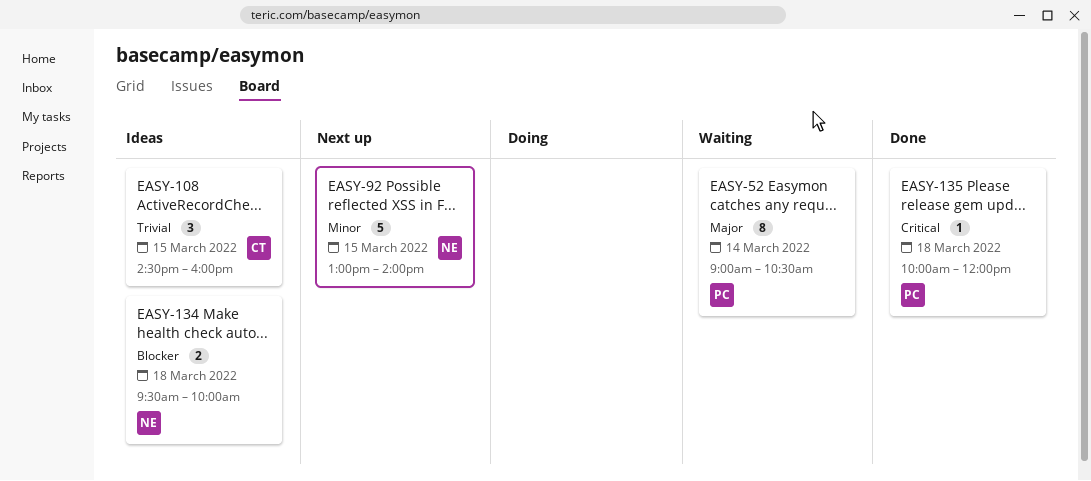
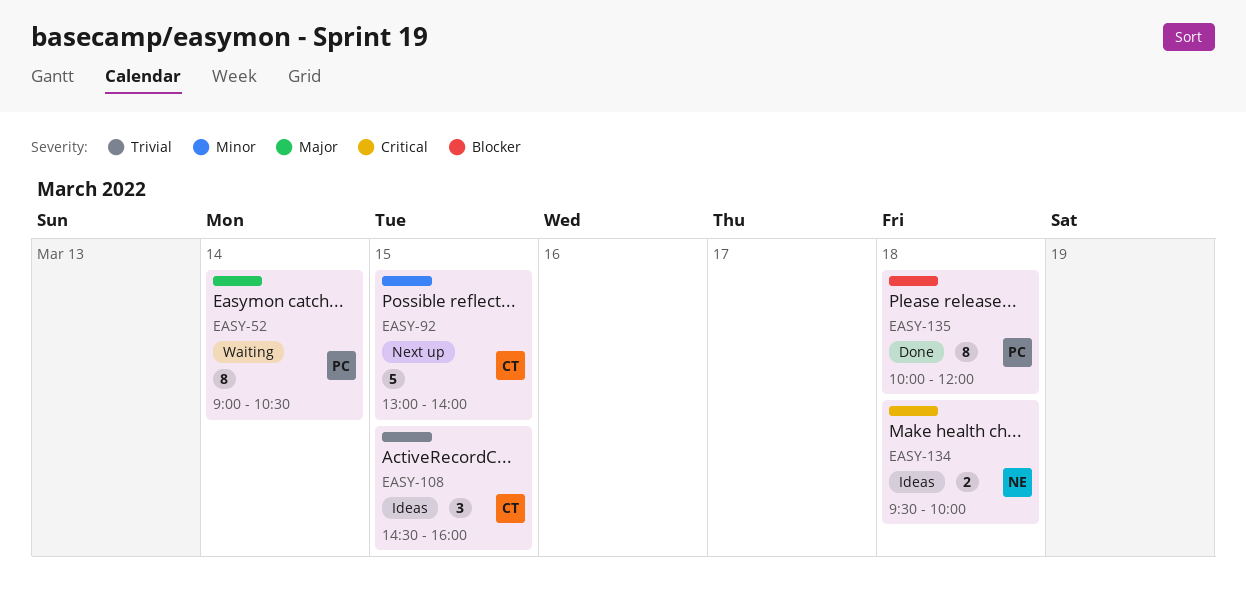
EASY-92, owner: NE -> CT
EASY-134, priority: Blocker -> Critical
EASY-135, priority: Critical -> Blocker
EASY-135, estimate: 1 -> 8

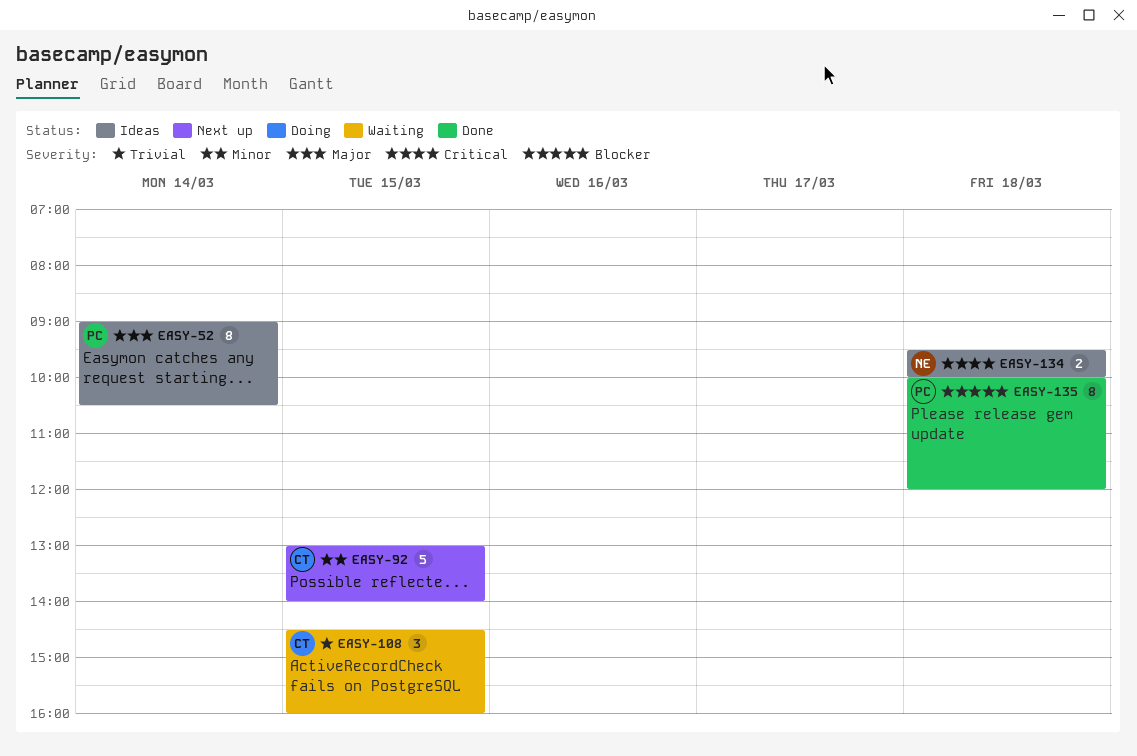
EASY-52, status: Waiting -> Ideas
EASY-108, status: Ideas -> Waiting

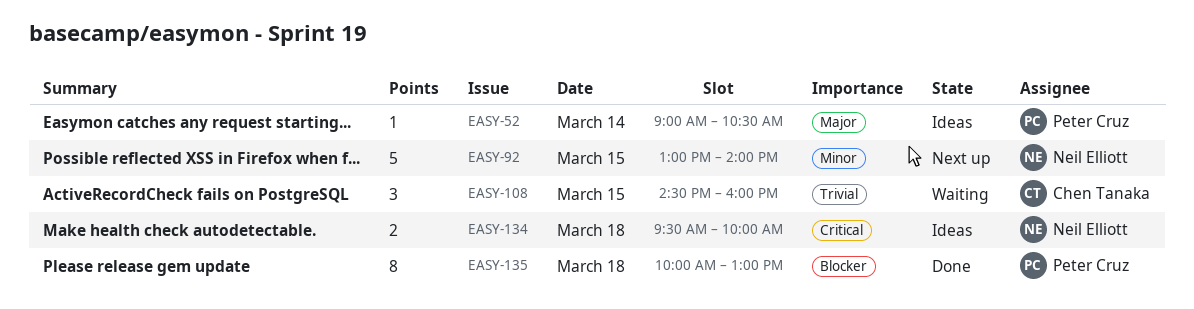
EASY-52, estimate: 8 -> 1
EASY-92, owner: Chen Tanaka -> Neil Elliott
EASY-135, ends: 12:00 -> 13:00

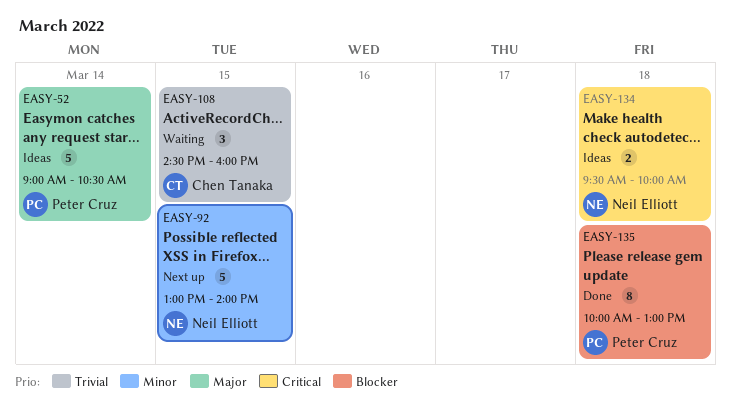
EASY-52, estimate: 1 -> 5

